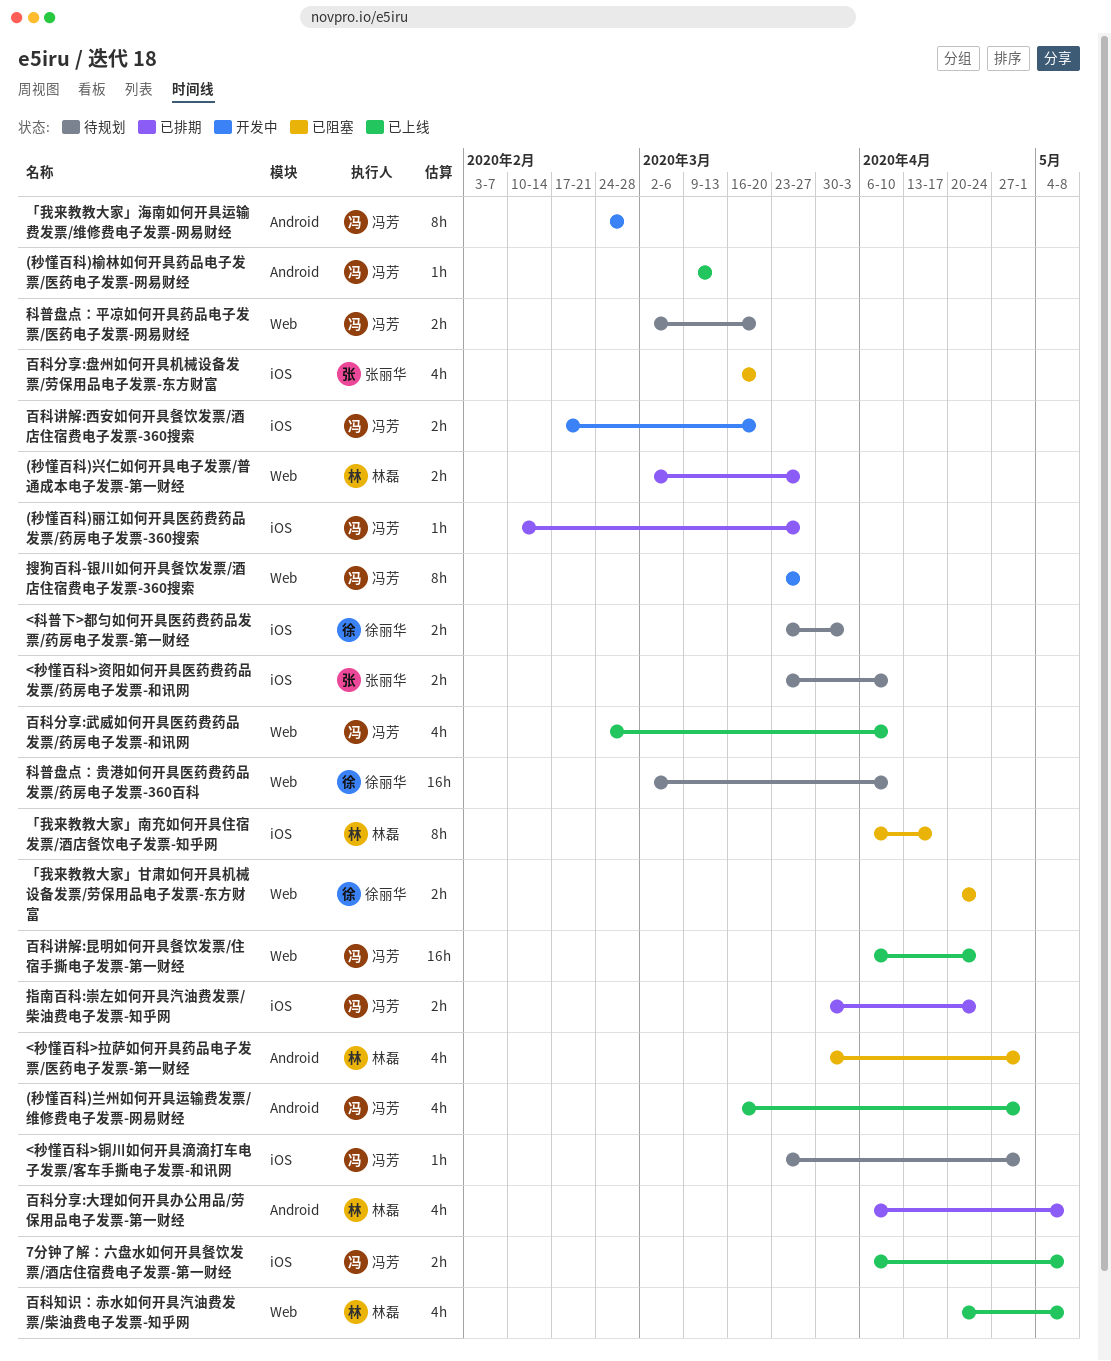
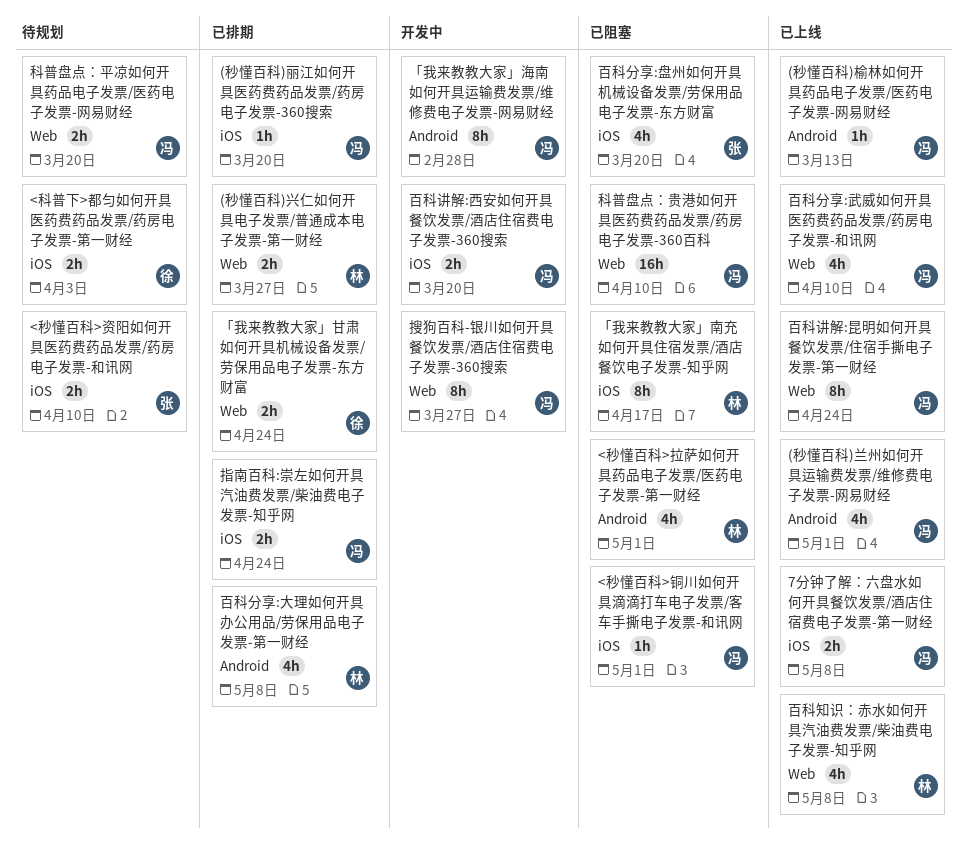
(秒懂百科)丽江如何开具医药费药品发票/药房电子发票-360搜索, due: Mar 27 -> Mar 20
<秒懂百科>铜川如何开具滴滴打车电子发票/客车手撕电子发票-和讯网, status: 待规划 -> 已阻塞
「我来教教大家」甘肃如何开具机械设备发票/劳保用品电子发票-东方财富, status: 已阻塞 -> 已排期
百科讲解:昆明如何开具餐饮发票/住宿手撕电子发票-第一财经, estimate: 16h -> 8h
科普盘点：贵港如何开具医药费药品发票/药房电子发票-360百科, status: 待规划 -> 已阻塞
科普盘点：贵港如何开具医药费药品发票/药房电子发票-360百科, owner: 徐丽华 -> 冯芳

